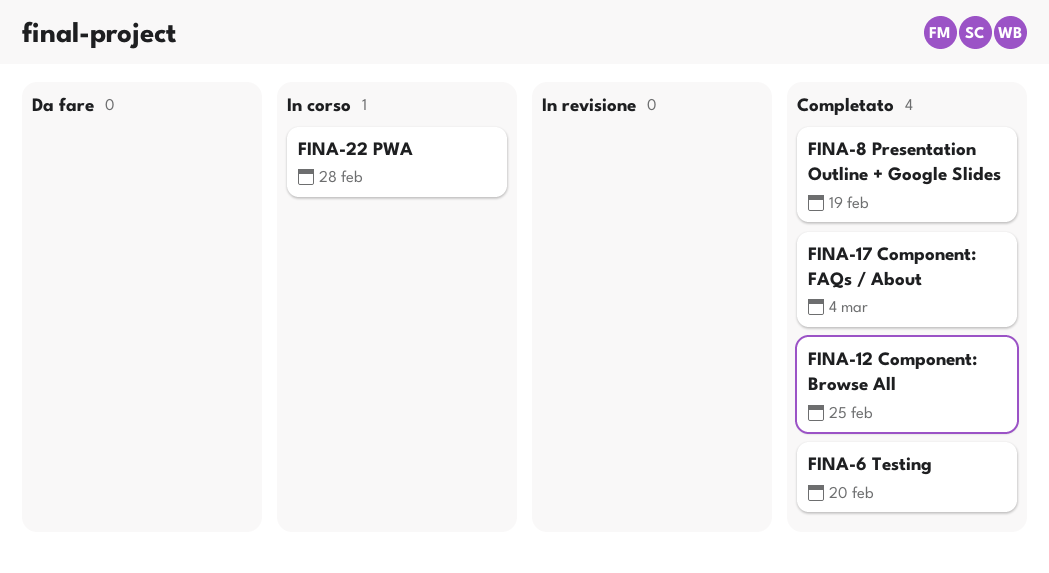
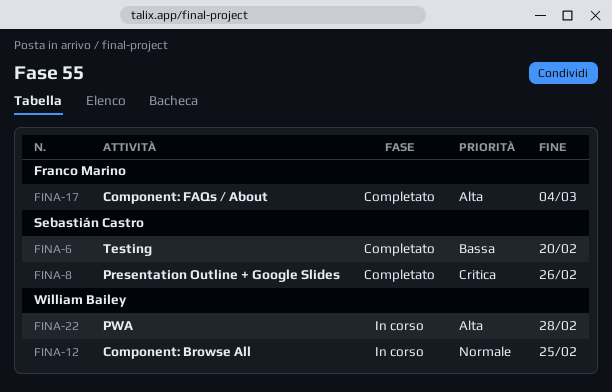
FINA-8, due: Feb 19 -> Feb 26
FINA-12, status: Completato -> In corso

